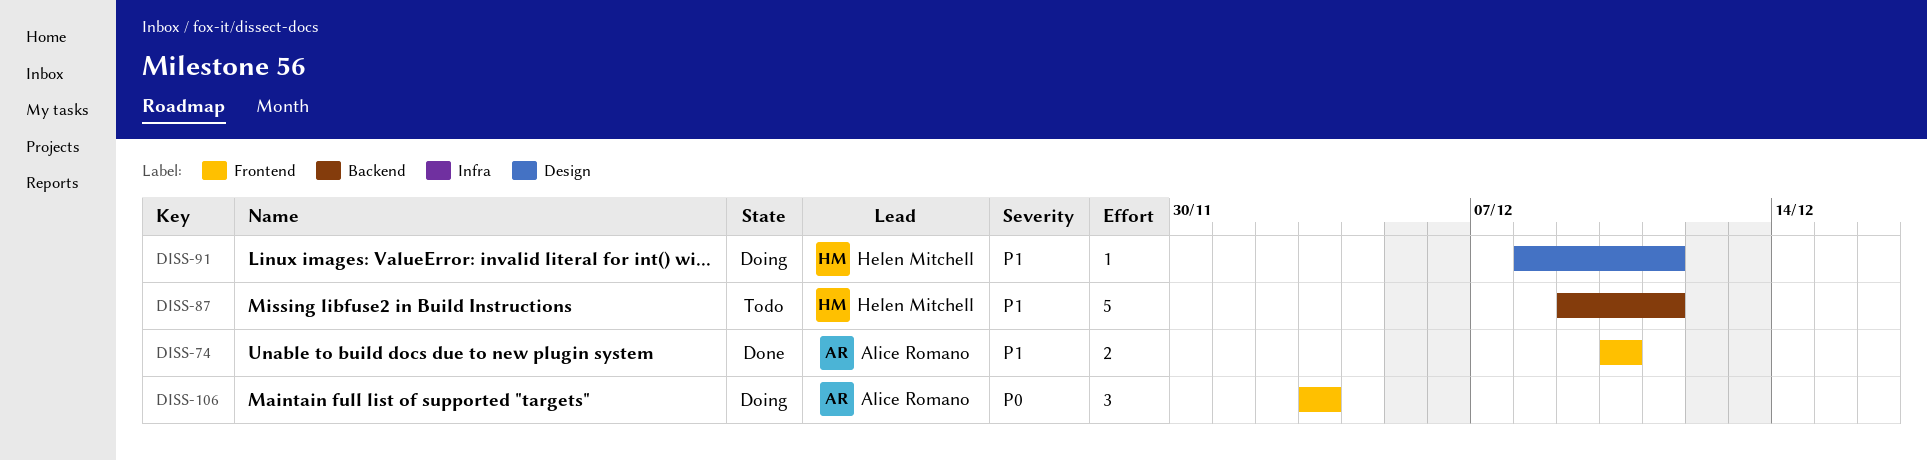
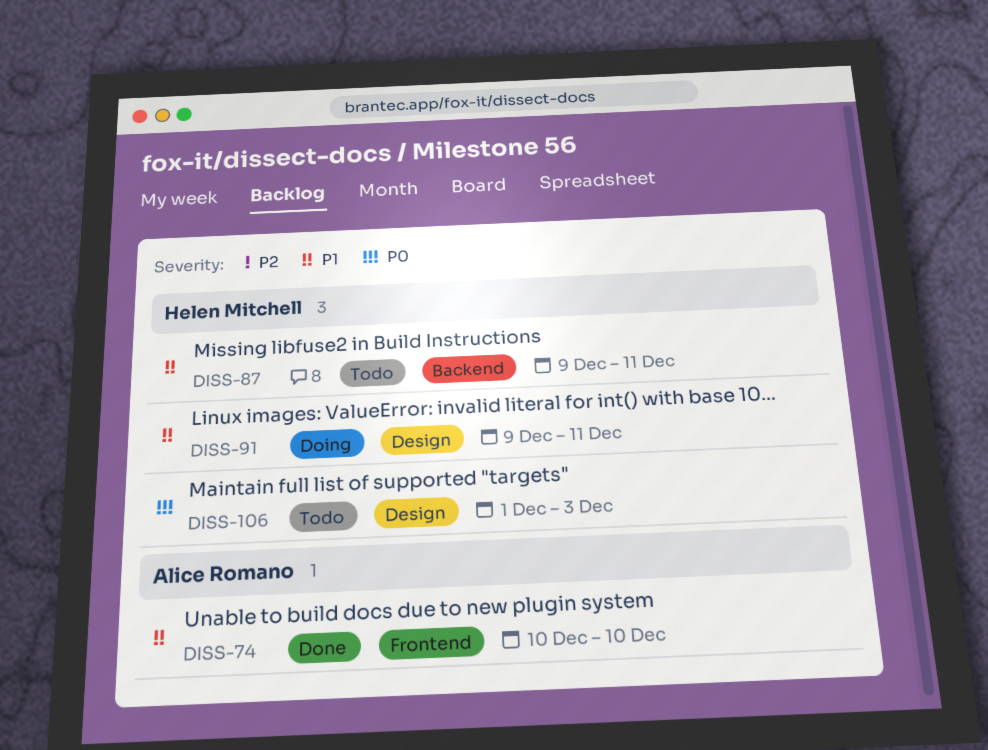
DISS-91, start: Dec 8 -> Dec 9
DISS-106, status: Doing -> Todo
DISS-106, owner: Alice Romano -> Helen Mitchell
DISS-106, label: Frontend -> Design
DISS-106, start: Dec 3 -> Dec 1

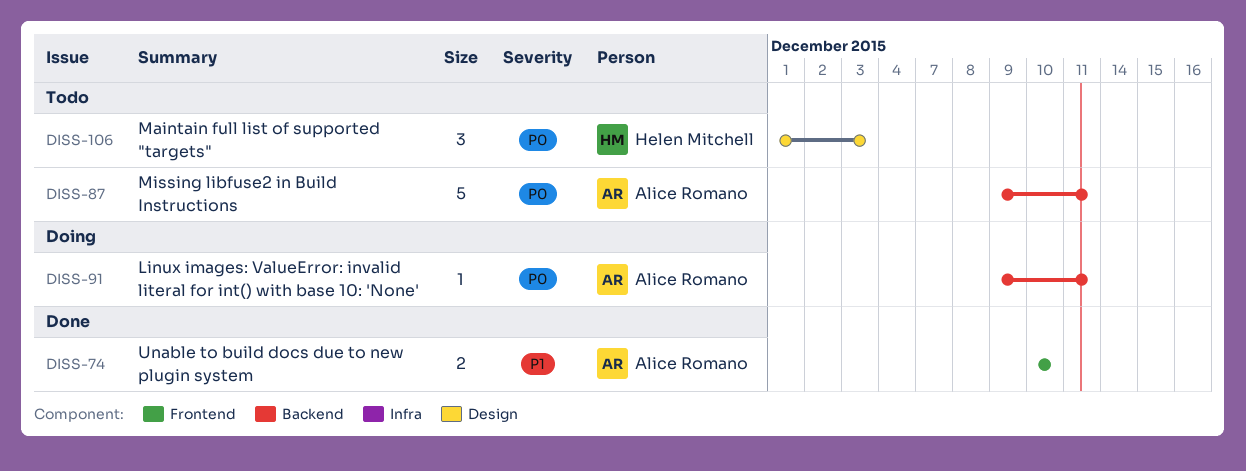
DISS-87, owner: Helen Mitchell -> Alice Romano
DISS-87, priority: P1 -> P0
DISS-91, owner: Helen Mitchell -> Alice Romano
DISS-91, priority: P1 -> P0
DISS-91, label: Design -> Backend

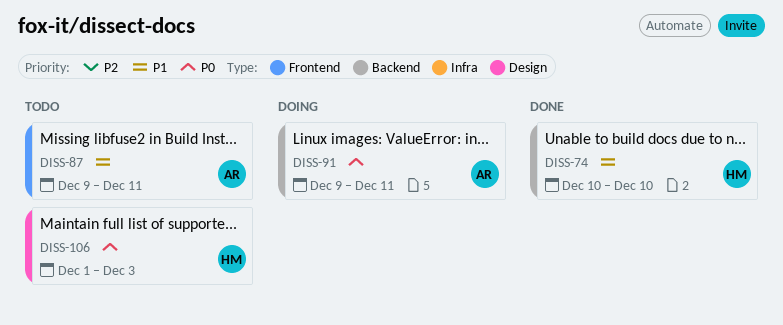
DISS-74, owner: Alice Romano -> Helen Mitchell
DISS-74, label: Frontend -> Backend
DISS-87, priority: P0 -> P1
DISS-87, label: Backend -> Frontend

